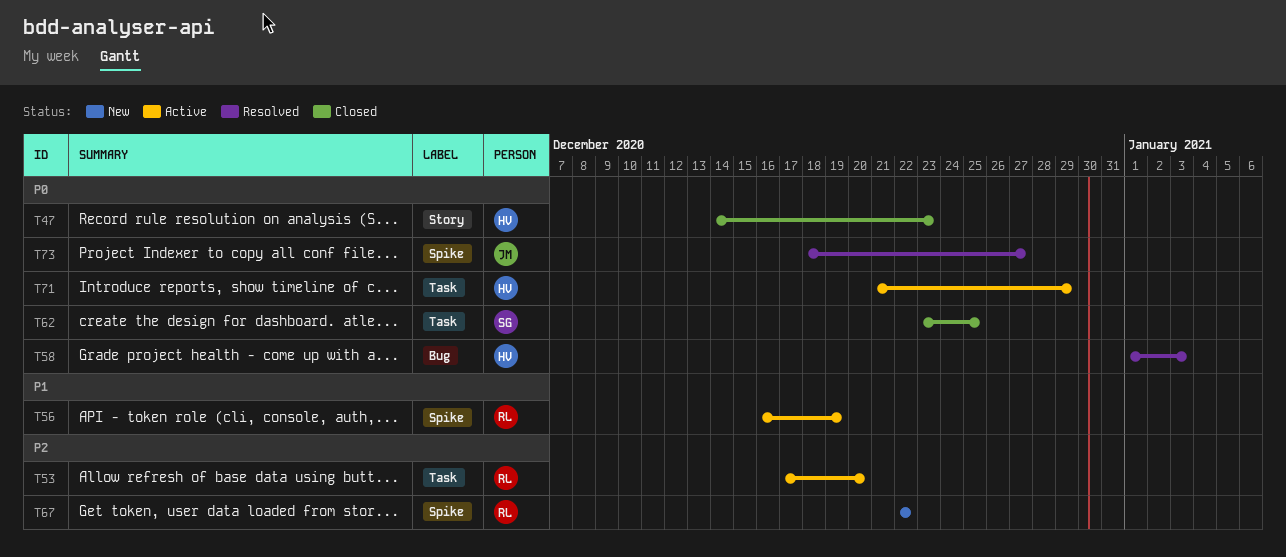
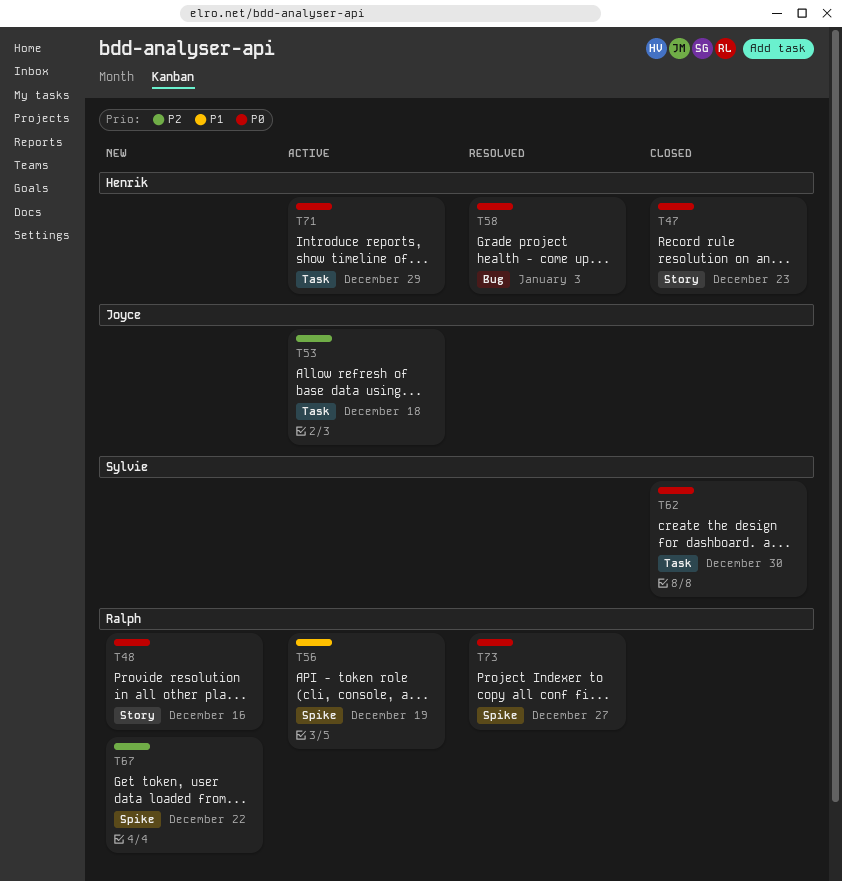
T48: none -> present
T53, owner: Ralph -> Joyce
T53, due: Dec 20 -> Dec 18
T62, due: Dec 25 -> Dec 30
T73, owner: Joyce -> Ralph

